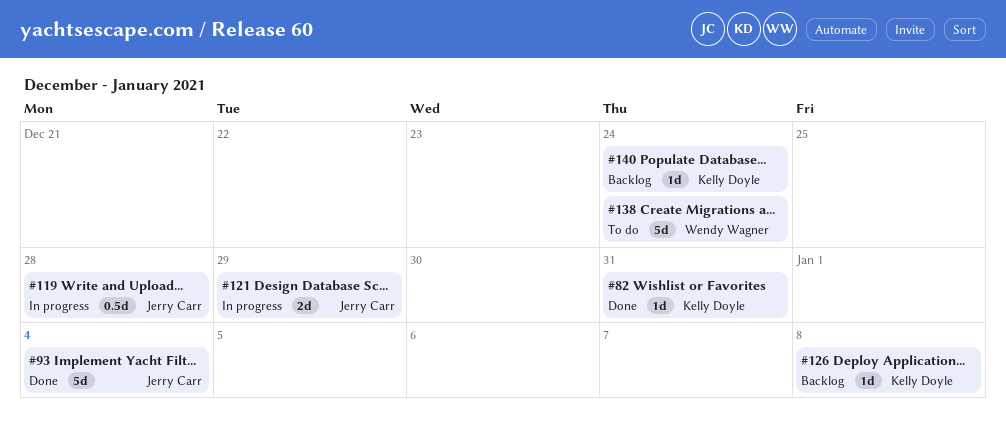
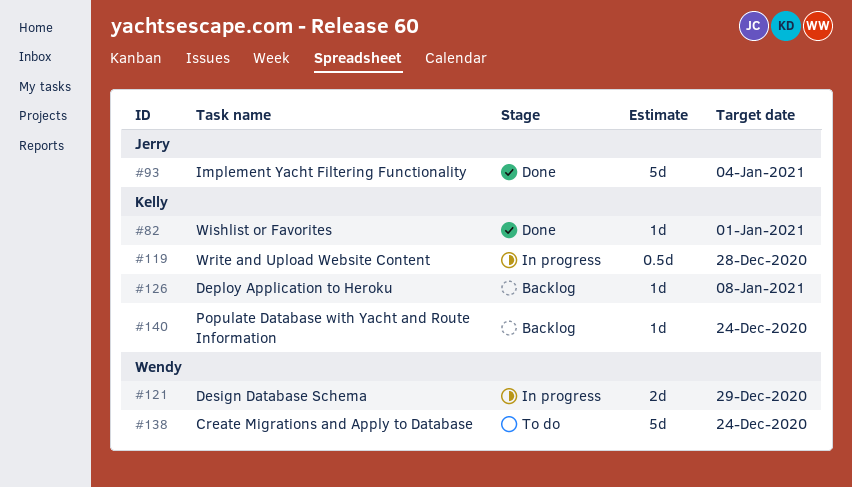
#82, due: Dec 31 -> Jan 1
#119, owner: Jerry Carr -> Kelly Doyle
#121, owner: Jerry Carr -> Wendy Wagner

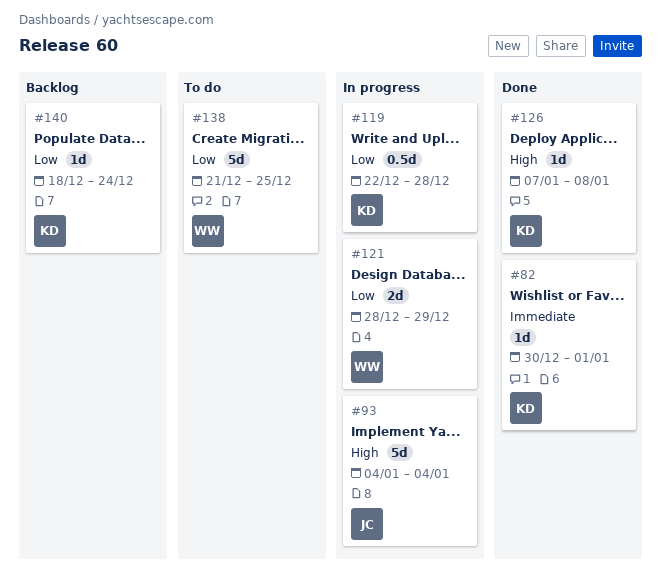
#93, status: Done -> In progress
#126, status: Backlog -> Done
#138, due: Dec 24 -> Dec 25

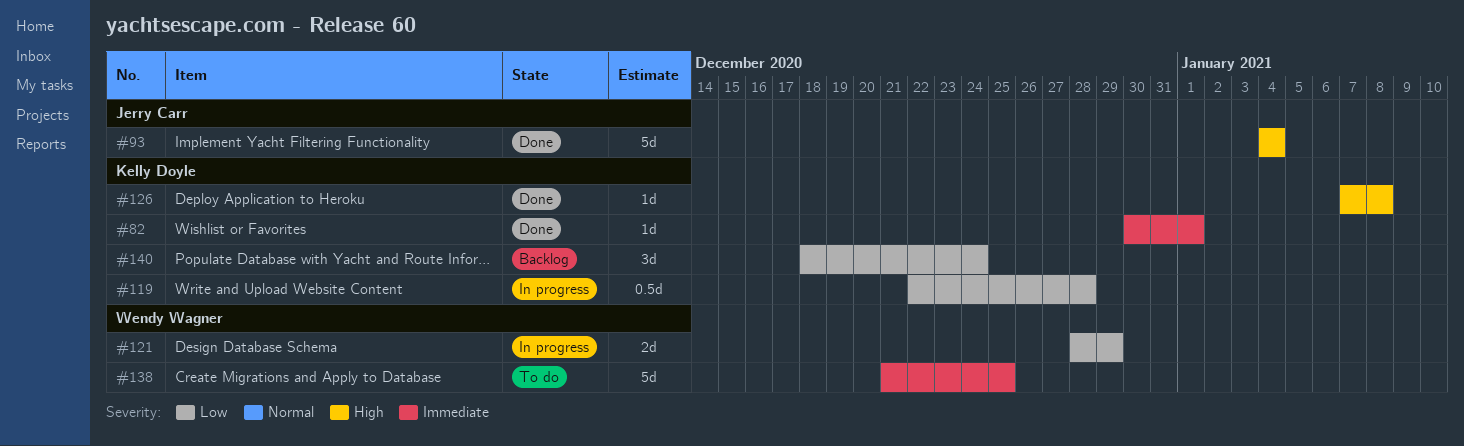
#93, status: In progress -> Done
#138, priority: Low -> Immediate
#140, estimate: 1d -> 3d

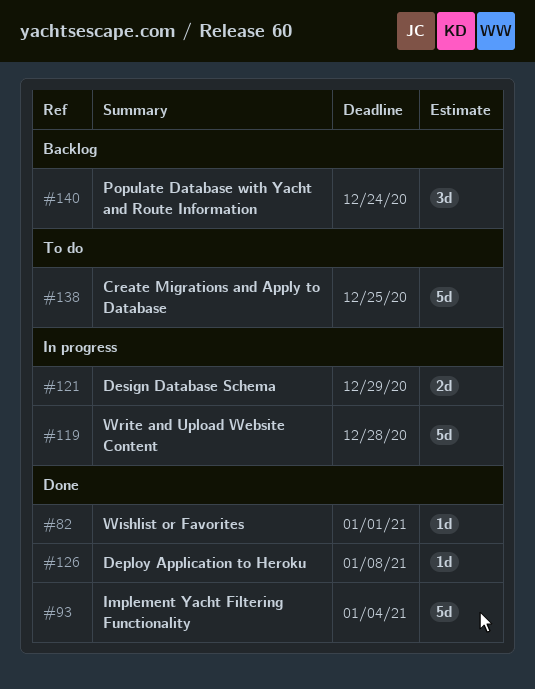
#119, estimate: 0.5d -> 5d

